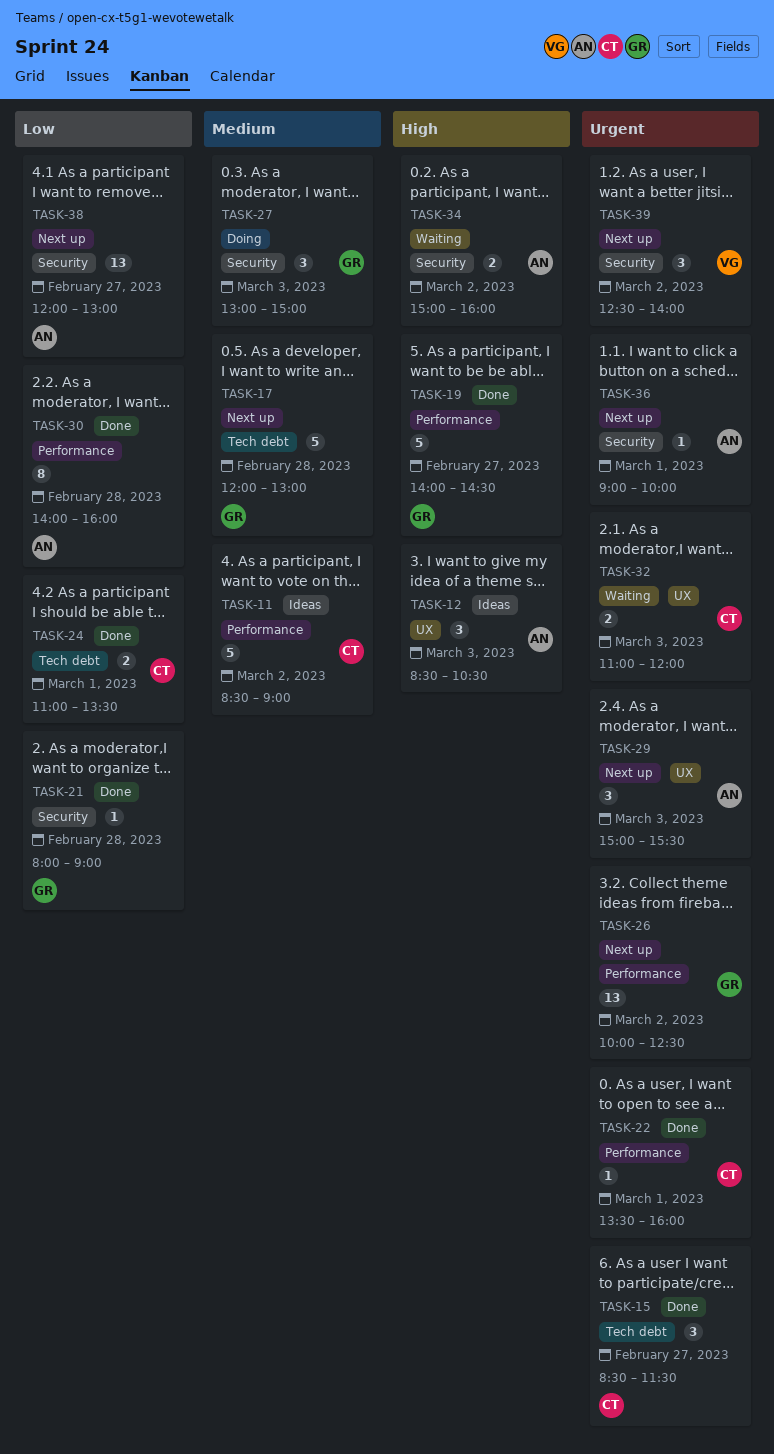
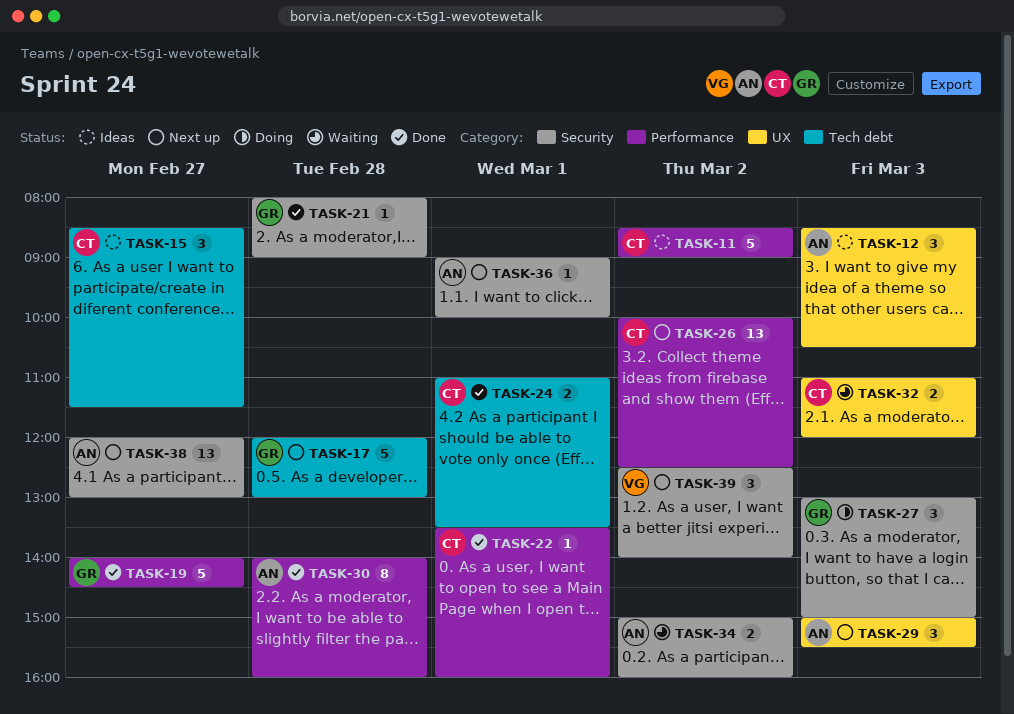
TASK-15, status: Done -> Ideas
TASK-26, owner: GR -> CT

